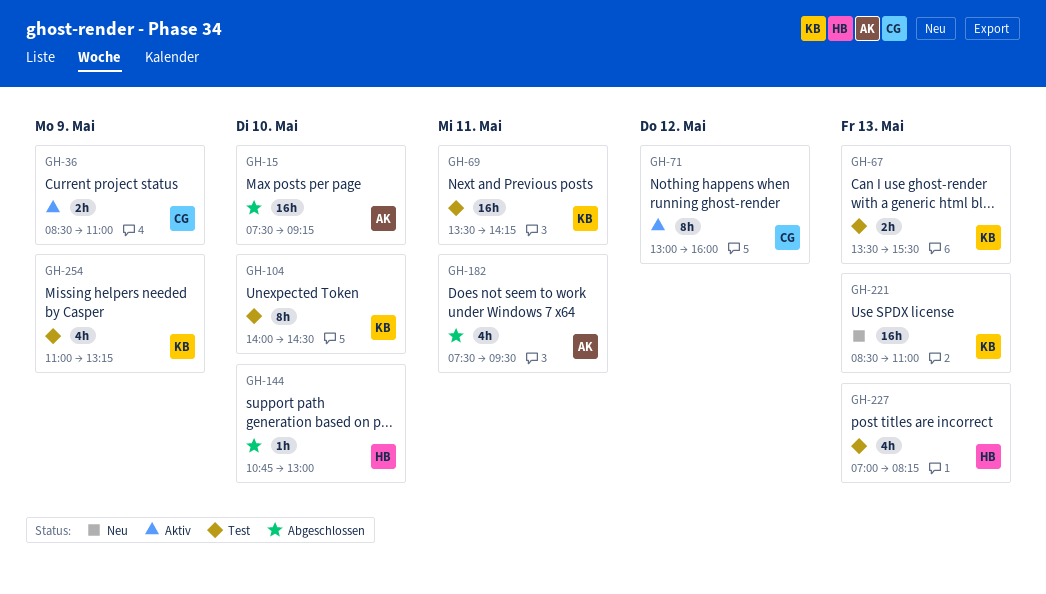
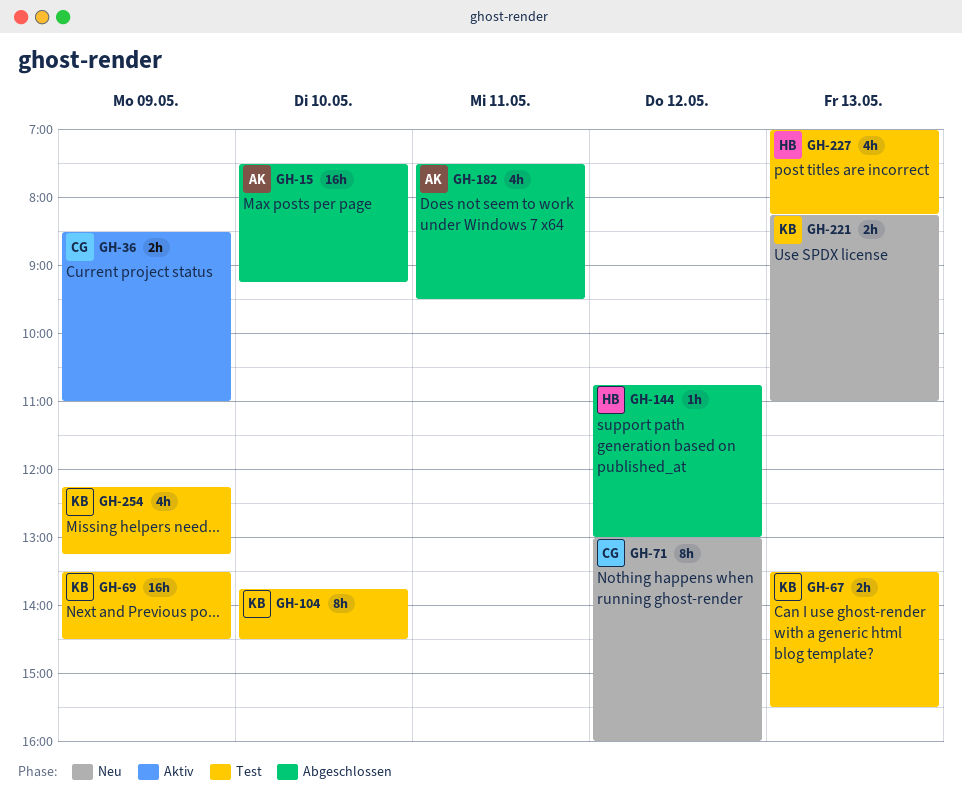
GH-69, day: May 11 -> May 9
GH-69, ends: 14:15 -> 14:30
GH-71, status: Aktiv -> Neu
GH-104, begins: 14:00 -> 13:45
GH-144, day: May 10 -> May 12
GH-221, estimate: 16h -> 2h
GH-221, begins: 08:30 -> 08:15
GH-254, begins: 11:00 -> 12:15

